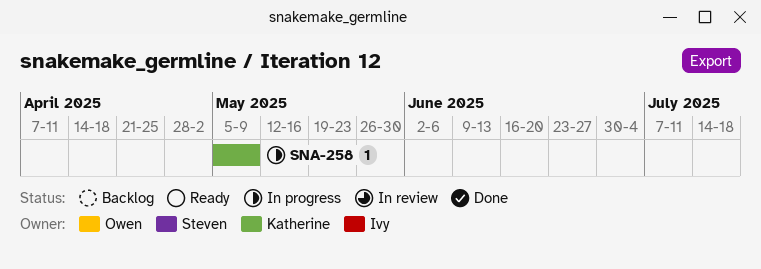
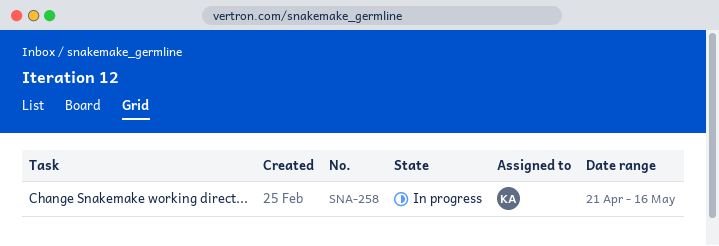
SNA-258, start: May 5 -> Apr 21
SNA-258, due: May 9 -> May 16

